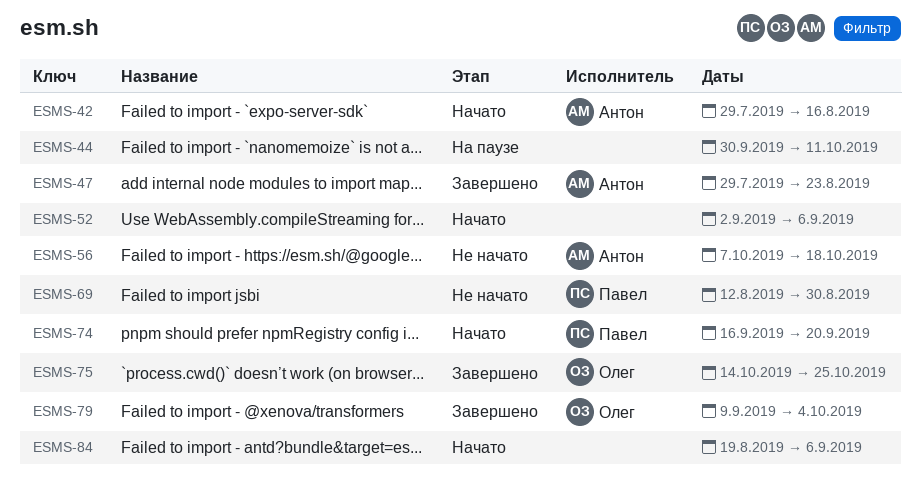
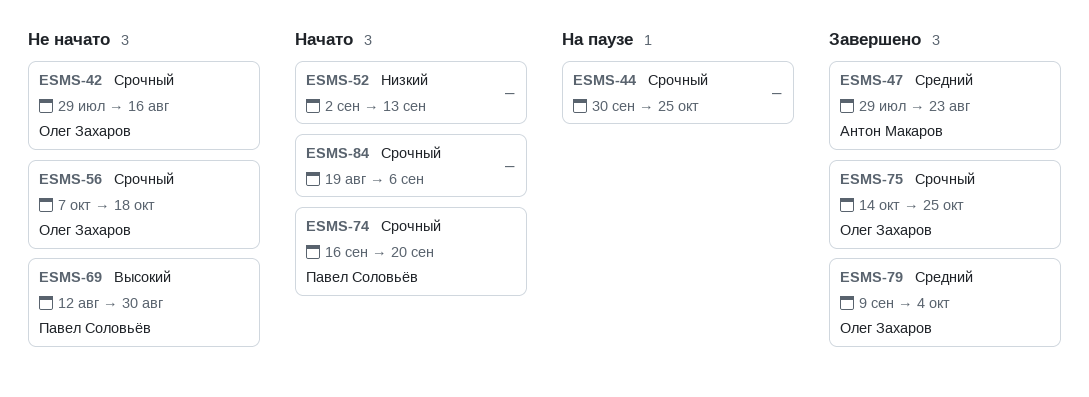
ESMS-42, status: Начато -> Не начато
ESMS-42, owner: Антон Макаров -> Олег Захаров
ESMS-44, due: Oct 11 -> Oct 25
ESMS-52, due: Sep 6 -> Sep 13
ESMS-56, owner: Антон Макаров -> Олег Захаров

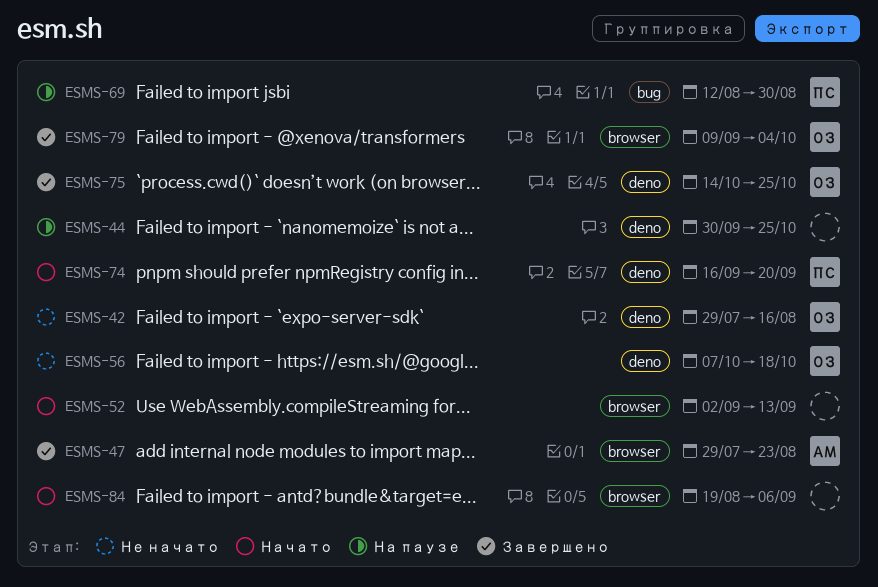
ESMS-69, status: Не начато -> На паузе

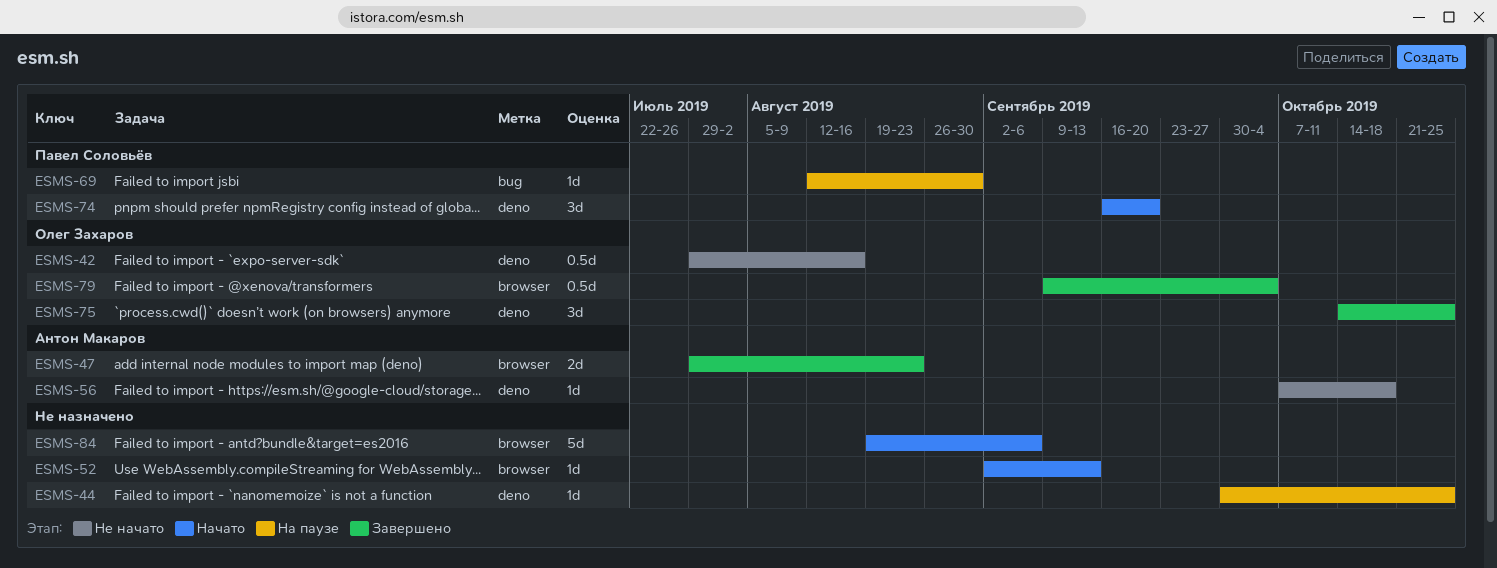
ESMS-56, owner: Олег Захаров -> Антон Макаров

